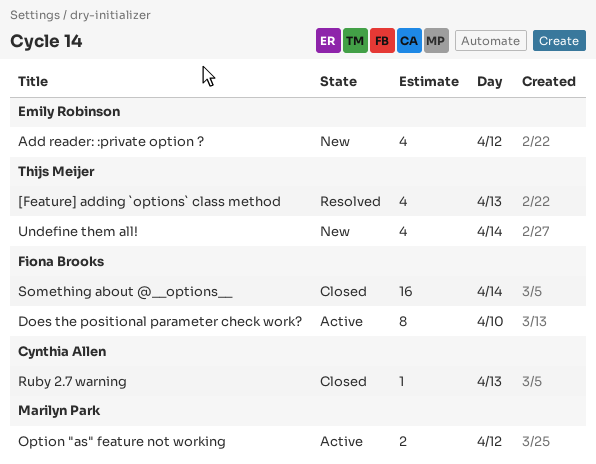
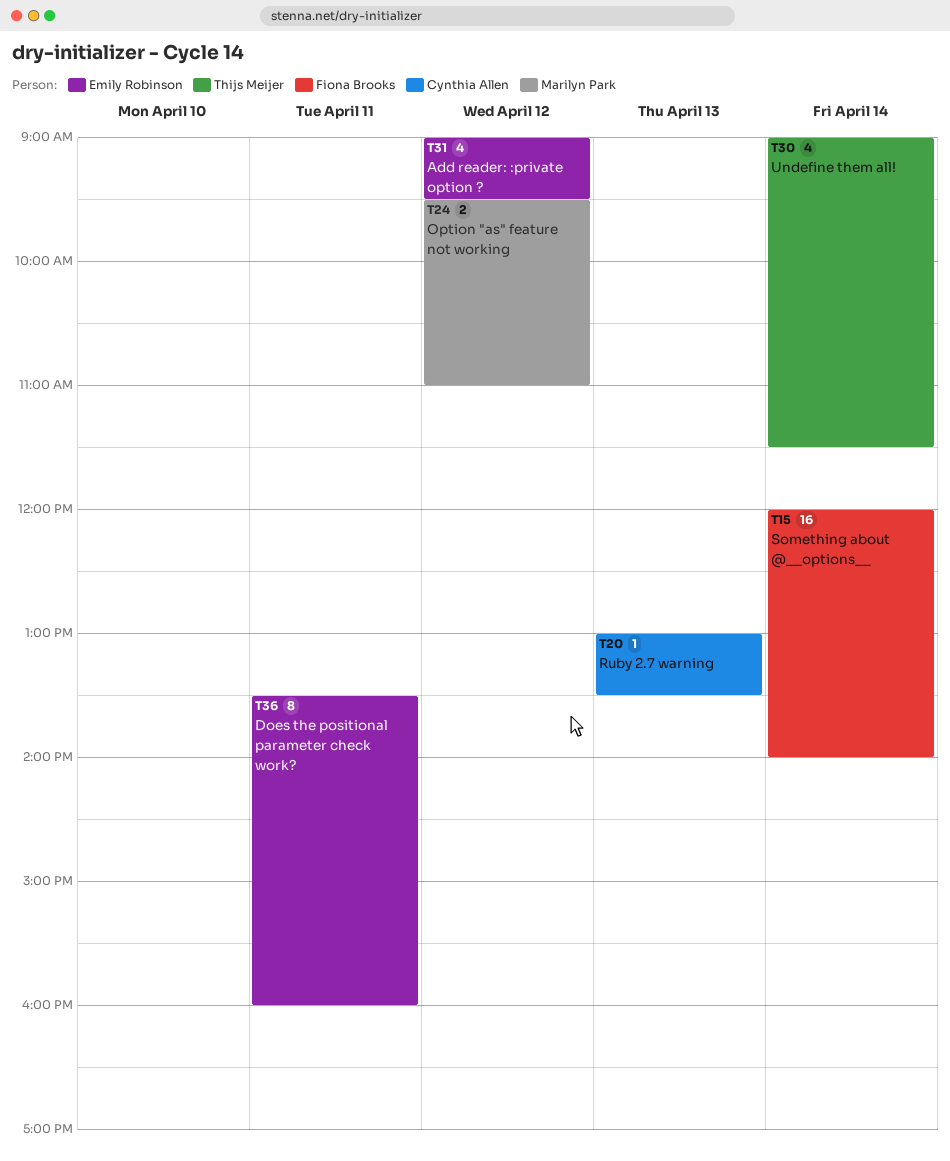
[Feature] adding `options` class method: present -> none
Does the positional parameter check work?, owner: Fiona Brooks -> Emily Robinson
Does the positional parameter check work?, day: Apr 10 -> Apr 11

